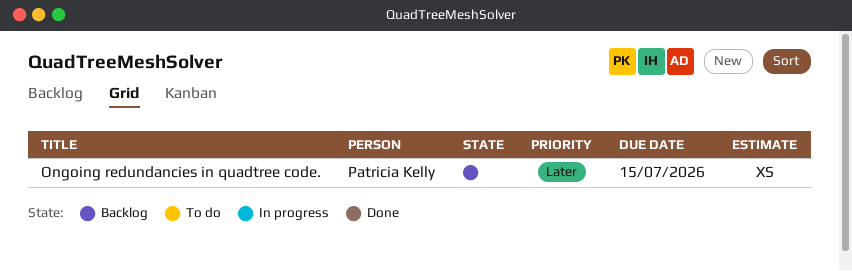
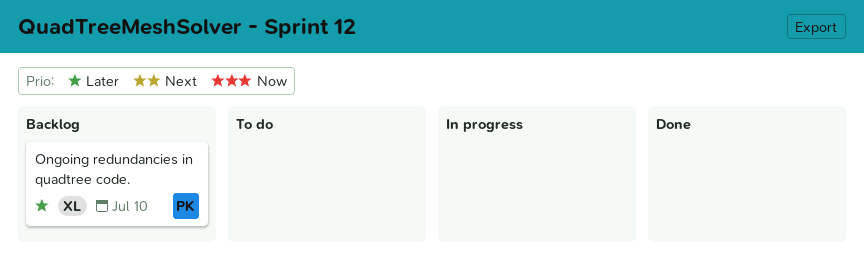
Ongoing redundancies in quadtree code., estimate: XS -> XL
Ongoing redundancies in quadtree code., due: Jul 15 -> Jul 10

